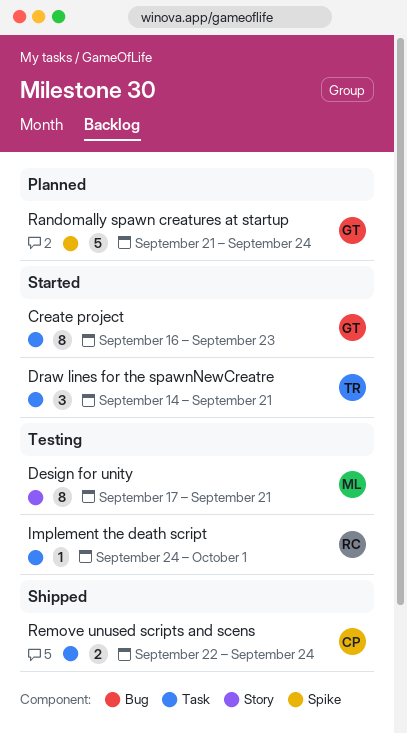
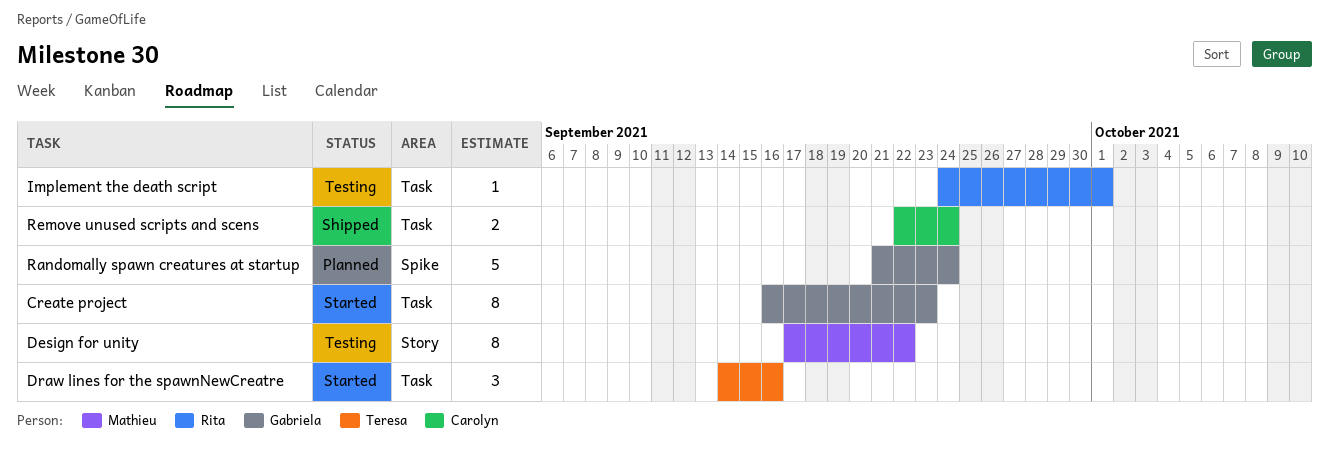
Design for unity, due: Sep 21 -> Sep 22
Draw lines for the spawnNewCreatre, due: Sep 21 -> Sep 16

